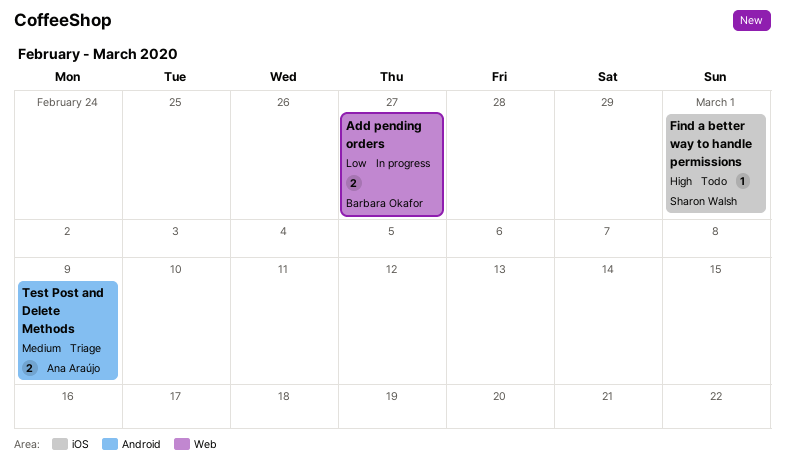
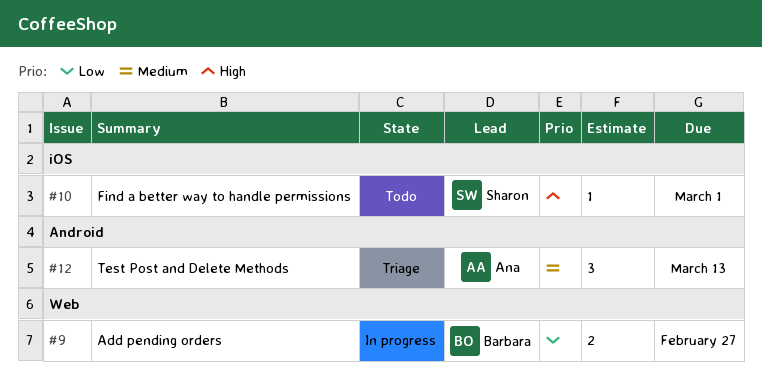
Test Post and Delete Methods, estimate: 2 -> 3
Test Post and Delete Methods, due: Mar 9 -> Mar 13

